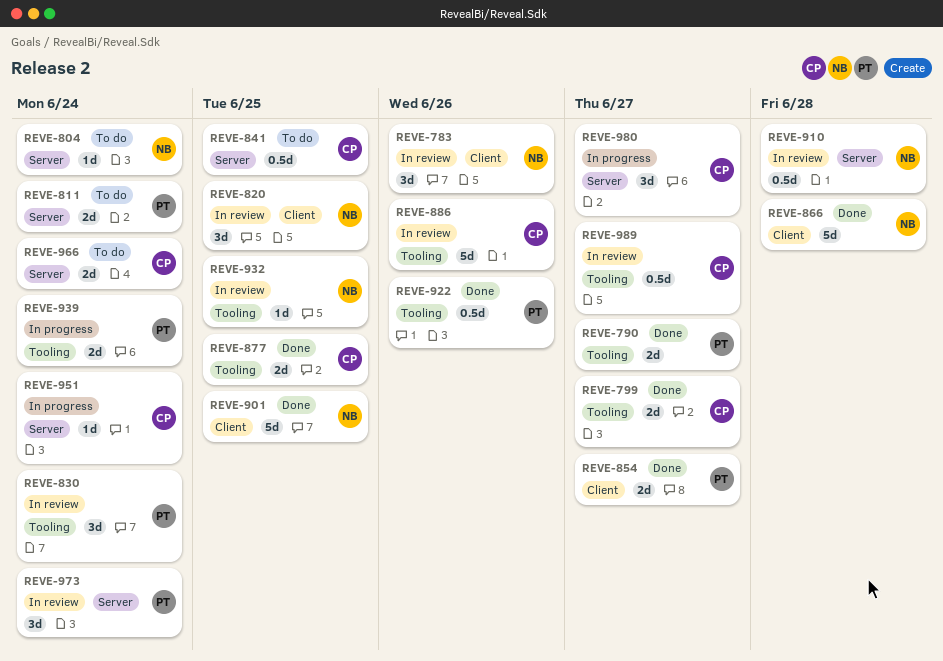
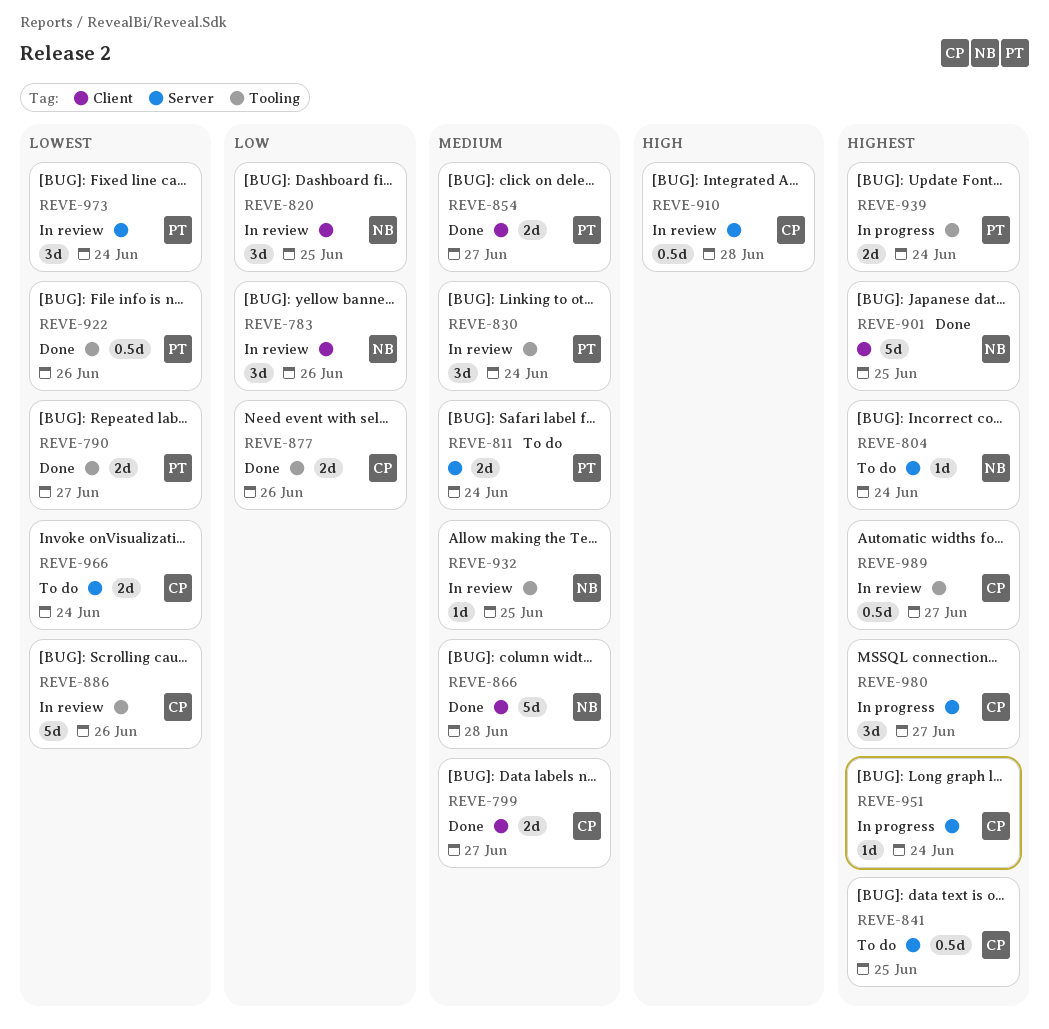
REVE-799, label: Tooling -> Client
REVE-877, due: Jun 25 -> Jun 26
REVE-910, owner: NB -> CP

